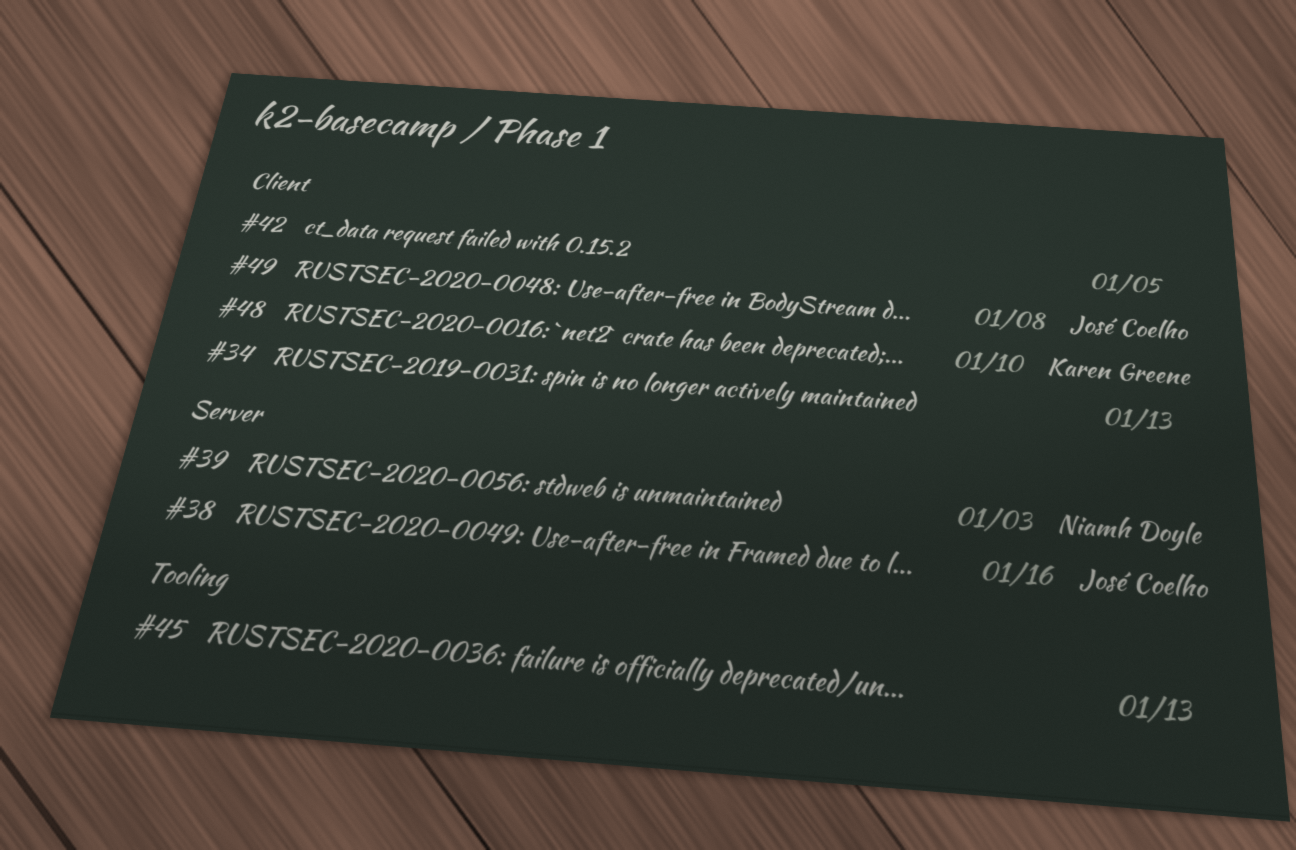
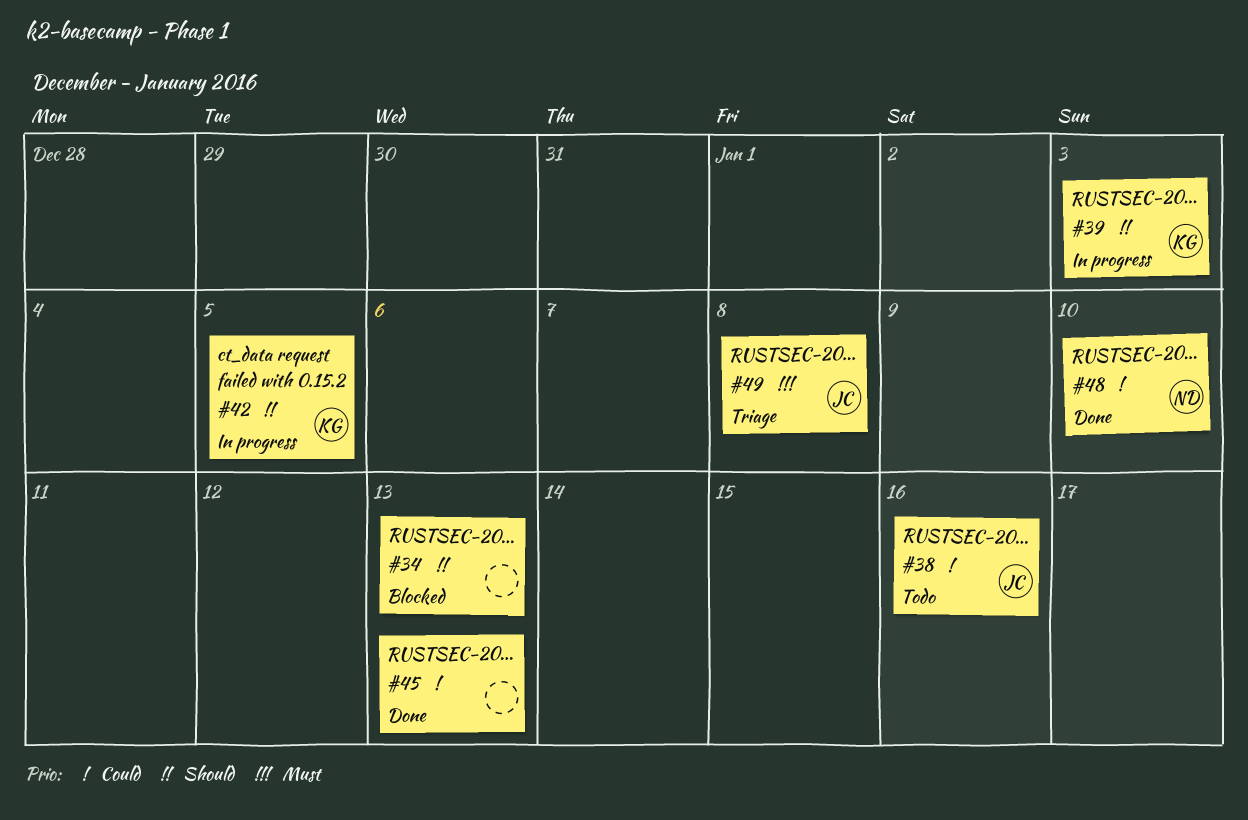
#39, owner: Niamh Doyle -> Karen Greene
#42, owner: none -> Karen Greene
#48, owner: Karen Greene -> Niamh Doyle

